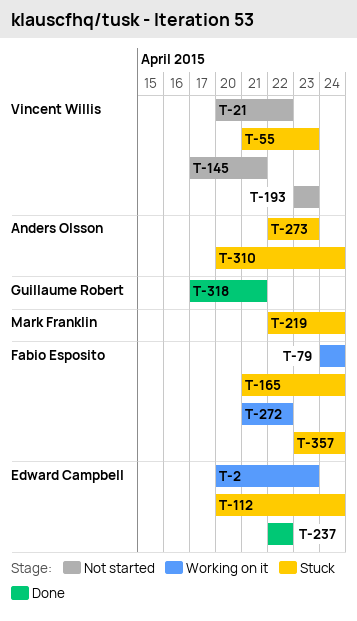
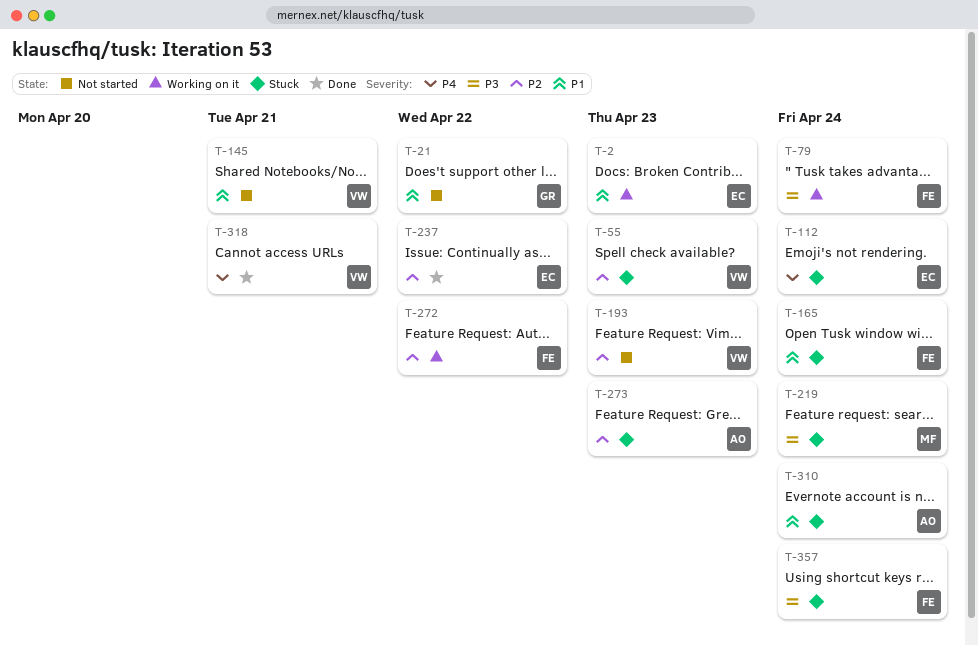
T-21, owner: Vincent Willis -> Guillaume Robert
T-318, owner: Guillaume Robert -> Vincent Willis

